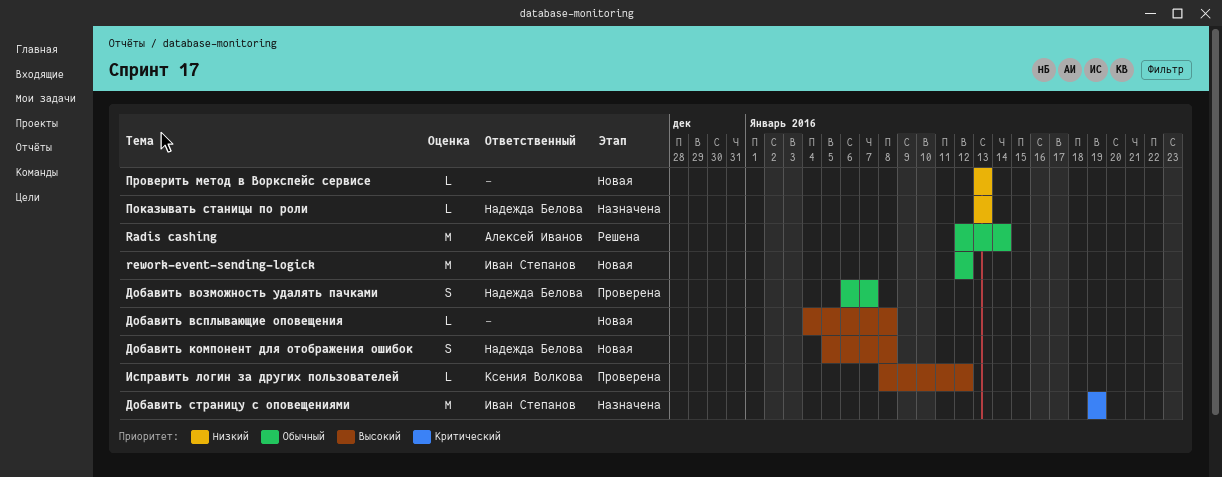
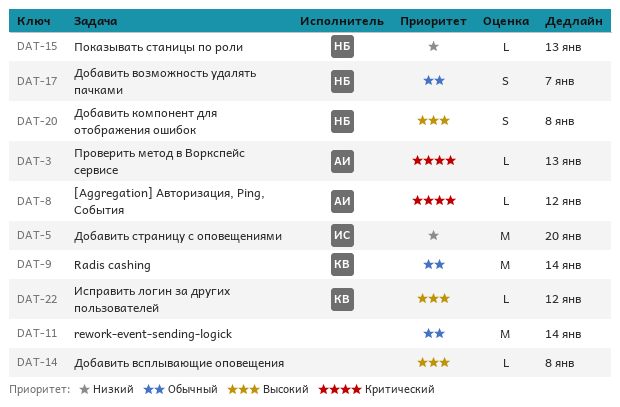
[Aggregation] Авторизация, Ping, События: none -> present
Radis cashing, owner: Алексей Иванов -> Ксения Волкова
rework-event-sending-logick, owner: Иван Степанов -> none
rework-event-sending-logick, due: Jan 12 -> Jan 14
Добавить страницу с оповещениями, priority: Критический -> Низкий
Добавить страницу с оповещениями, due: Jan 19 -> Jan 20
Проверить метод в Воркспейс сервисе, owner: none -> Алексей Иванов
Проверить метод в Воркспейс сервисе, priority: Низкий -> Критический

